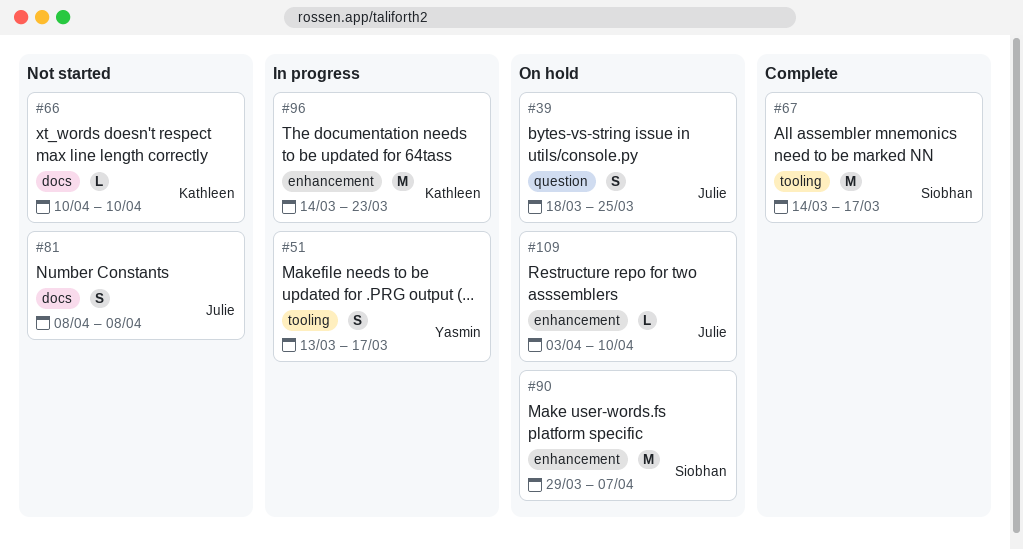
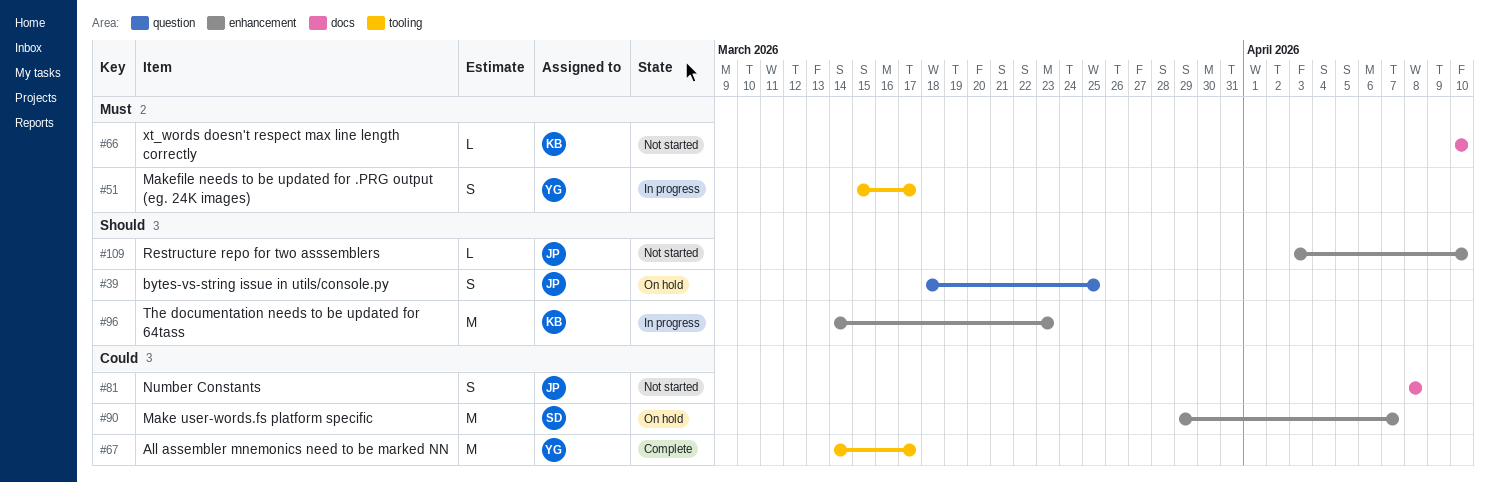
#51, start: Mar 13 -> Mar 15
#67, owner: Siobhan -> Yasmin
#109, status: On hold -> Not started

